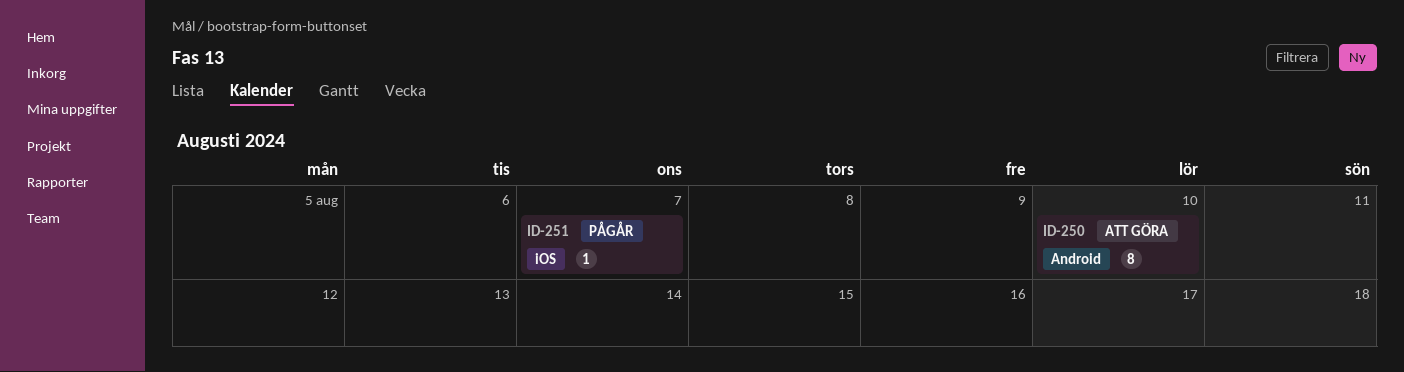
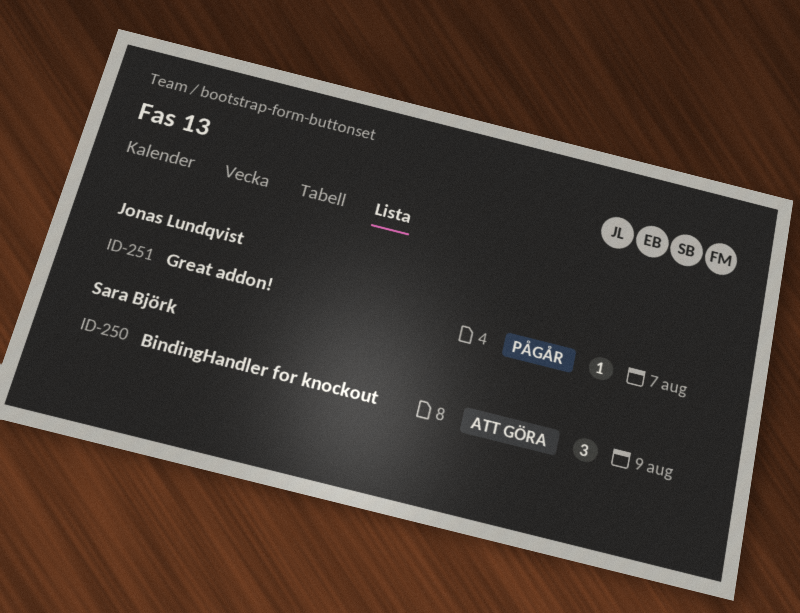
ID-250, estimate: 8 -> 3
ID-250, due: Aug 10 -> Aug 9

